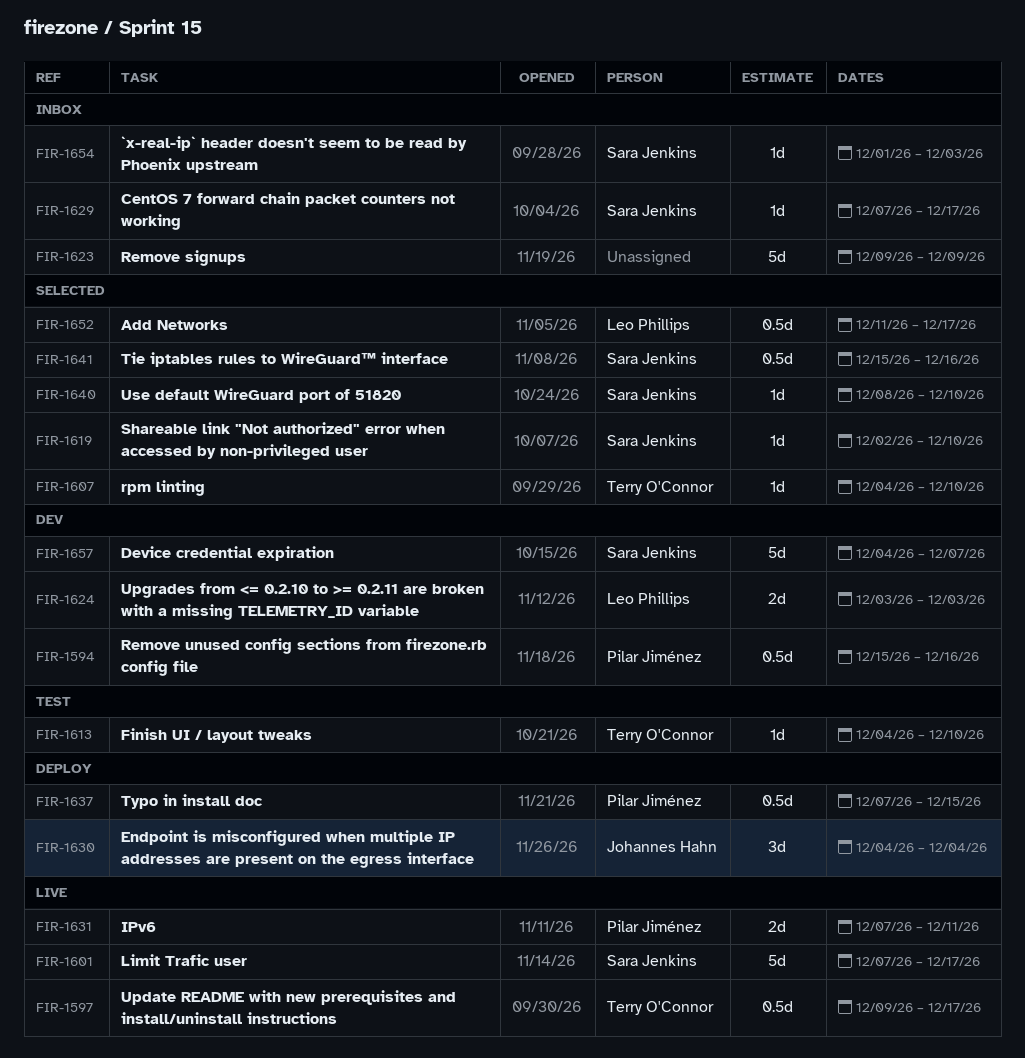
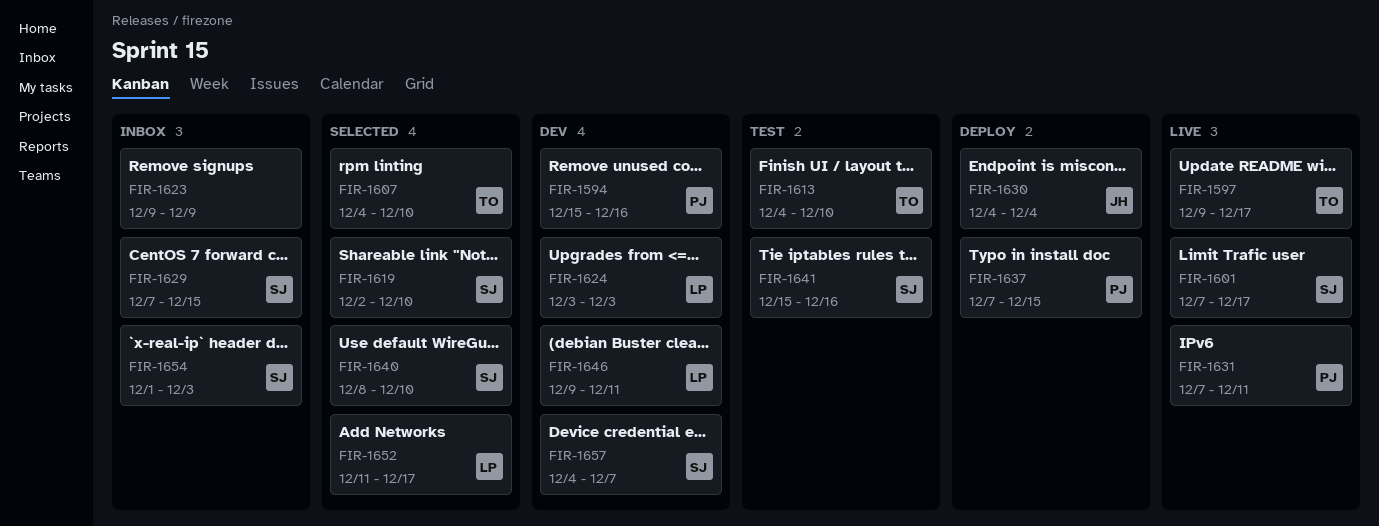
FIR-1629, due: Dec 17 -> Dec 15
FIR-1641, status: Selected -> Test
FIR-1646: none -> present

